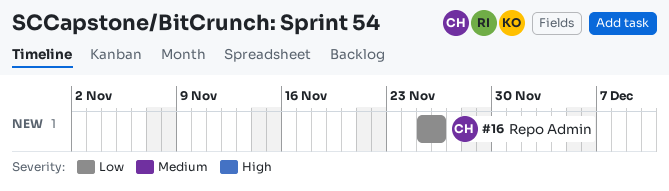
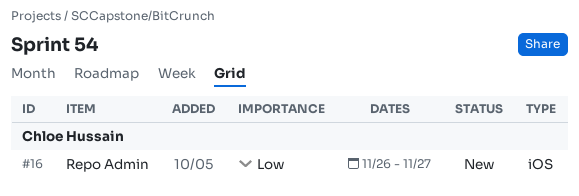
#16, start: Nov 25 -> Nov 26
#16, due: Nov 26 -> Nov 27

